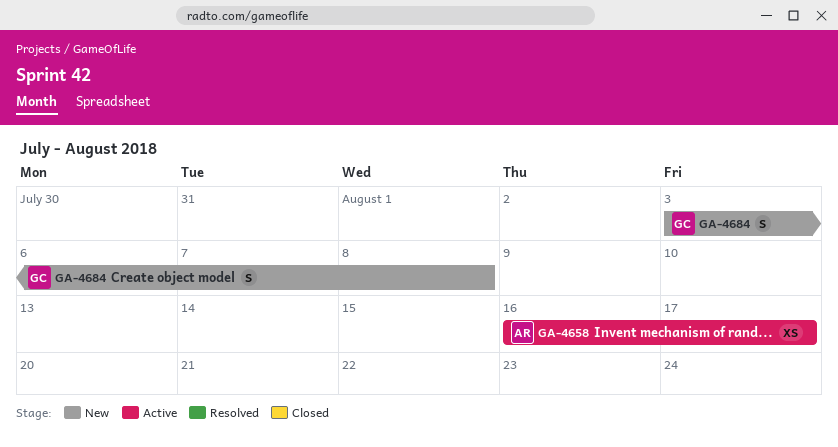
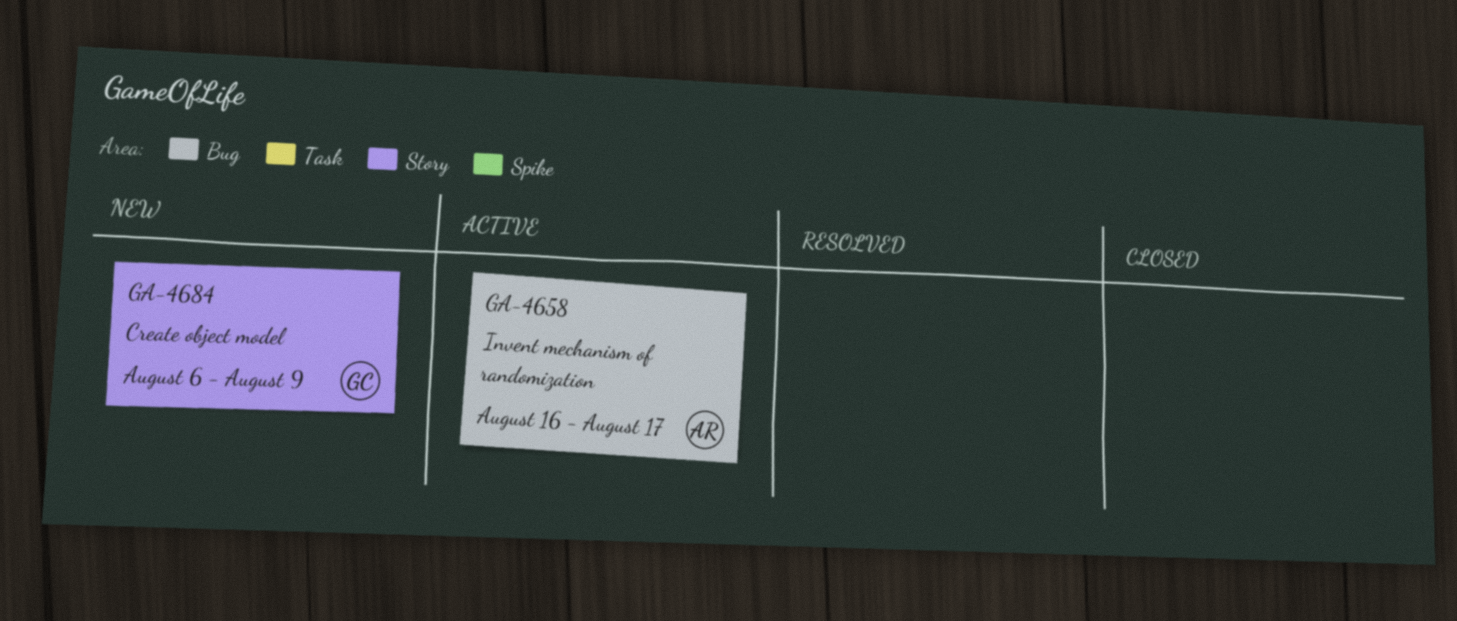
GA-4684, start: Aug 3 -> Aug 6
GA-4684, due: Aug 8 -> Aug 9

